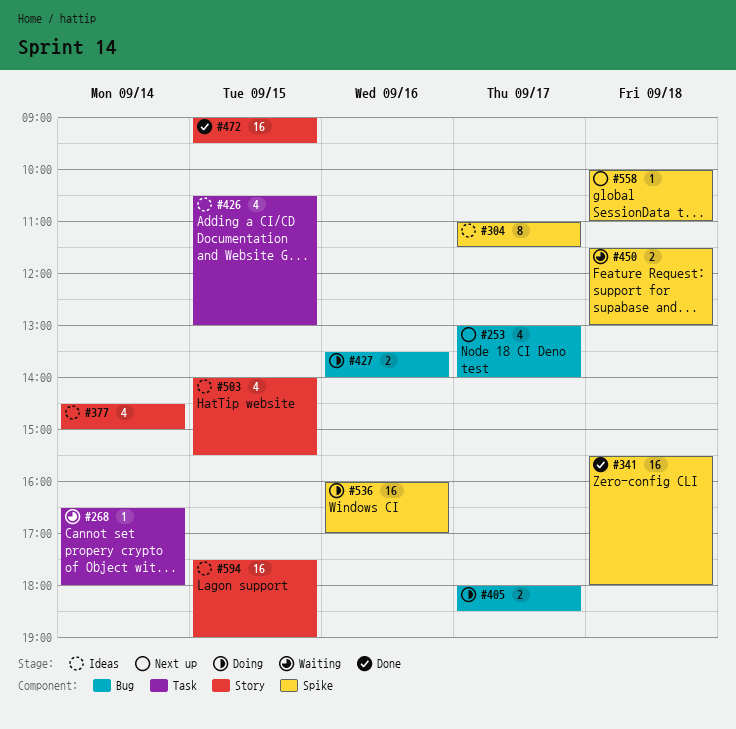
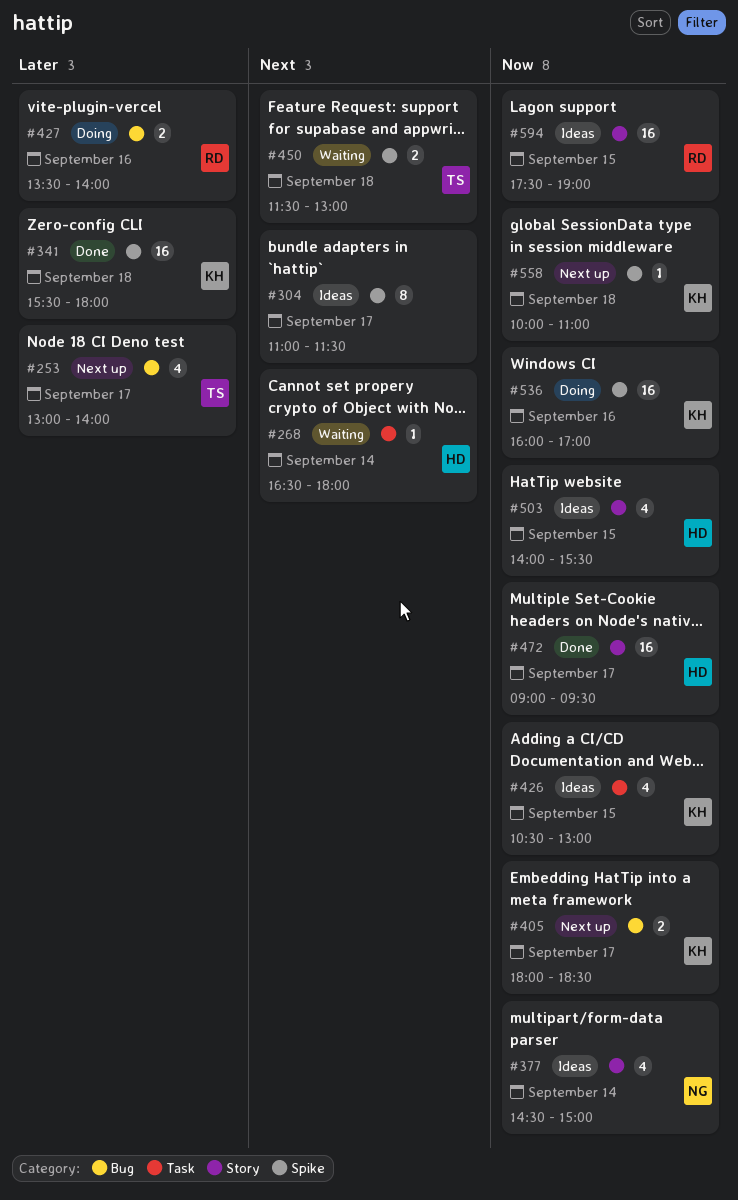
#405, status: Doing -> Next up
#472, day: Sep 15 -> Sep 17

